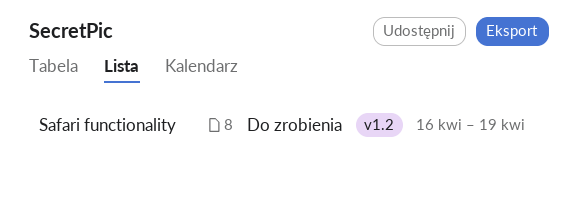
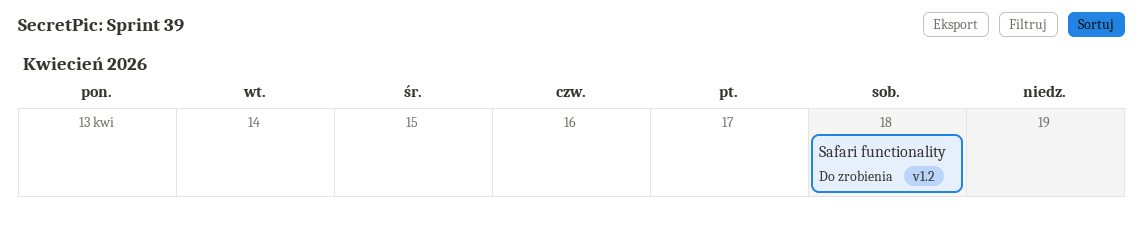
Safari functionality, due: Apr 19 -> Apr 18

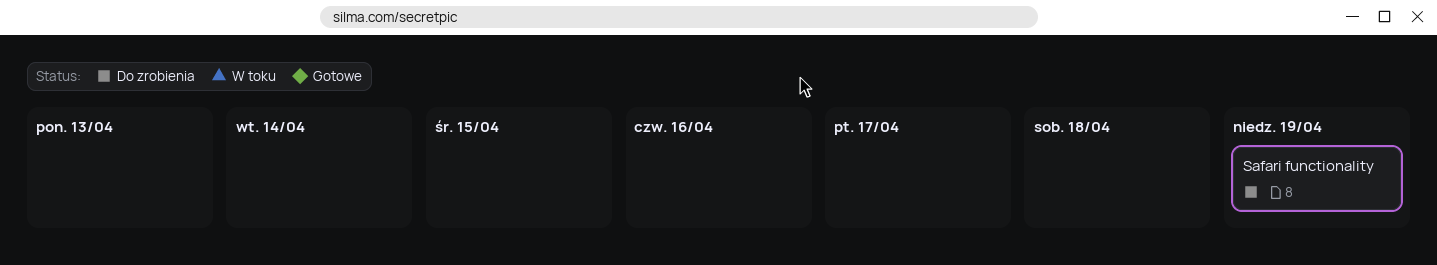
Safari functionality, due: Apr 18 -> Apr 19

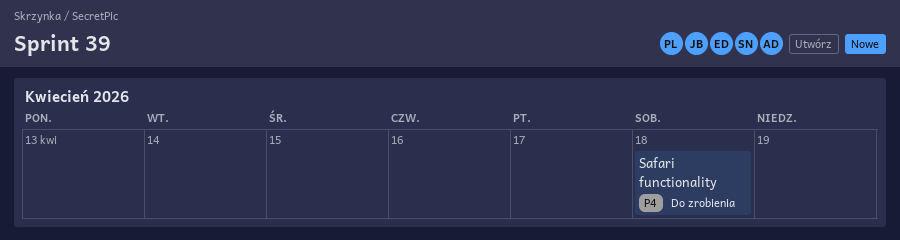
Safari functionality, due: Apr 19 -> Apr 18

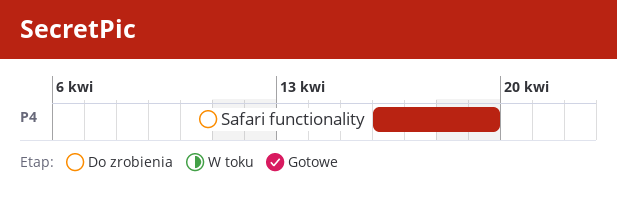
Safari functionality, due: Apr 18 -> Apr 19

